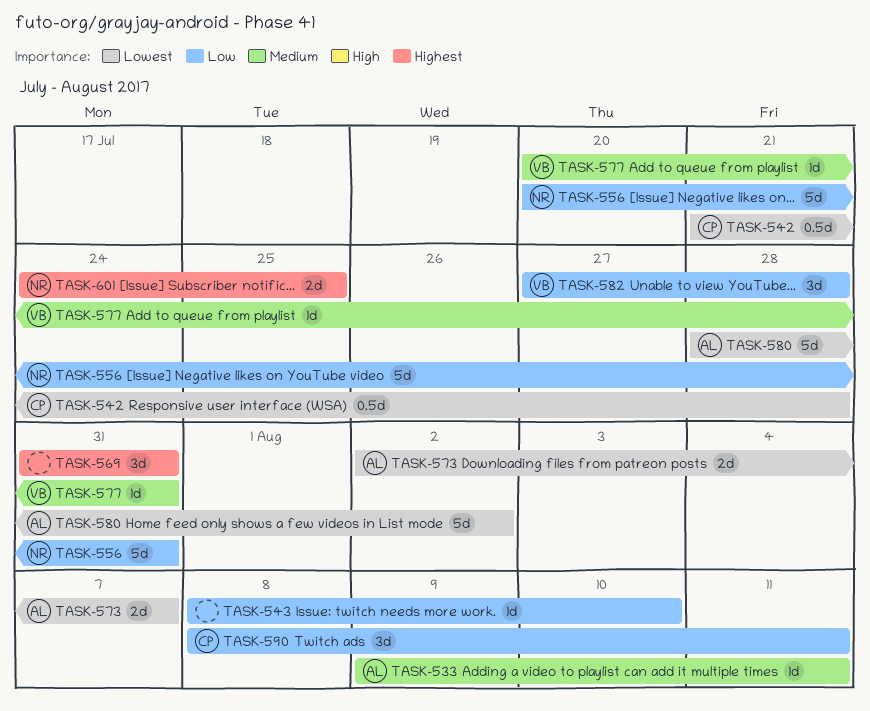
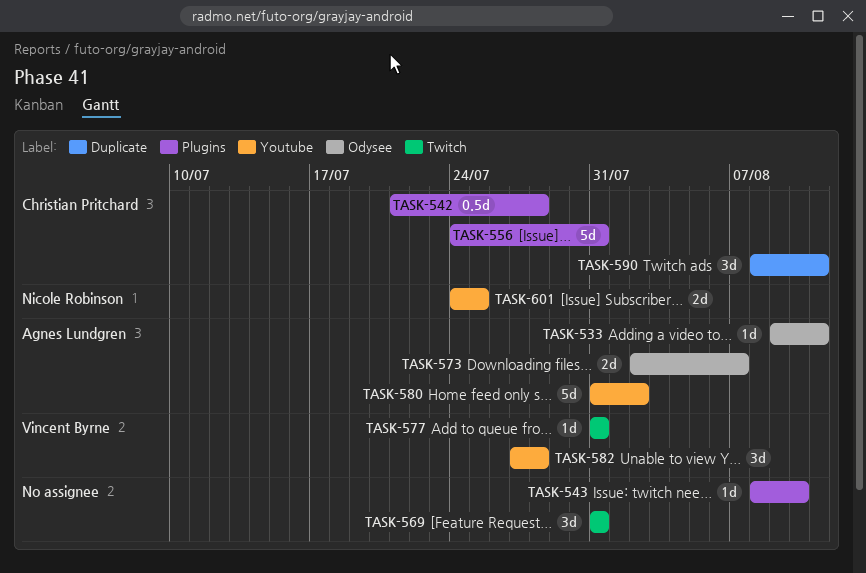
TASK-556, owner: Nicole Robinson -> Christian Pritchard
TASK-556, start: Jul 20 -> Jul 24
TASK-577, start: Jul 20 -> Jul 31
TASK-580, start: Jul 28 -> Jul 31

